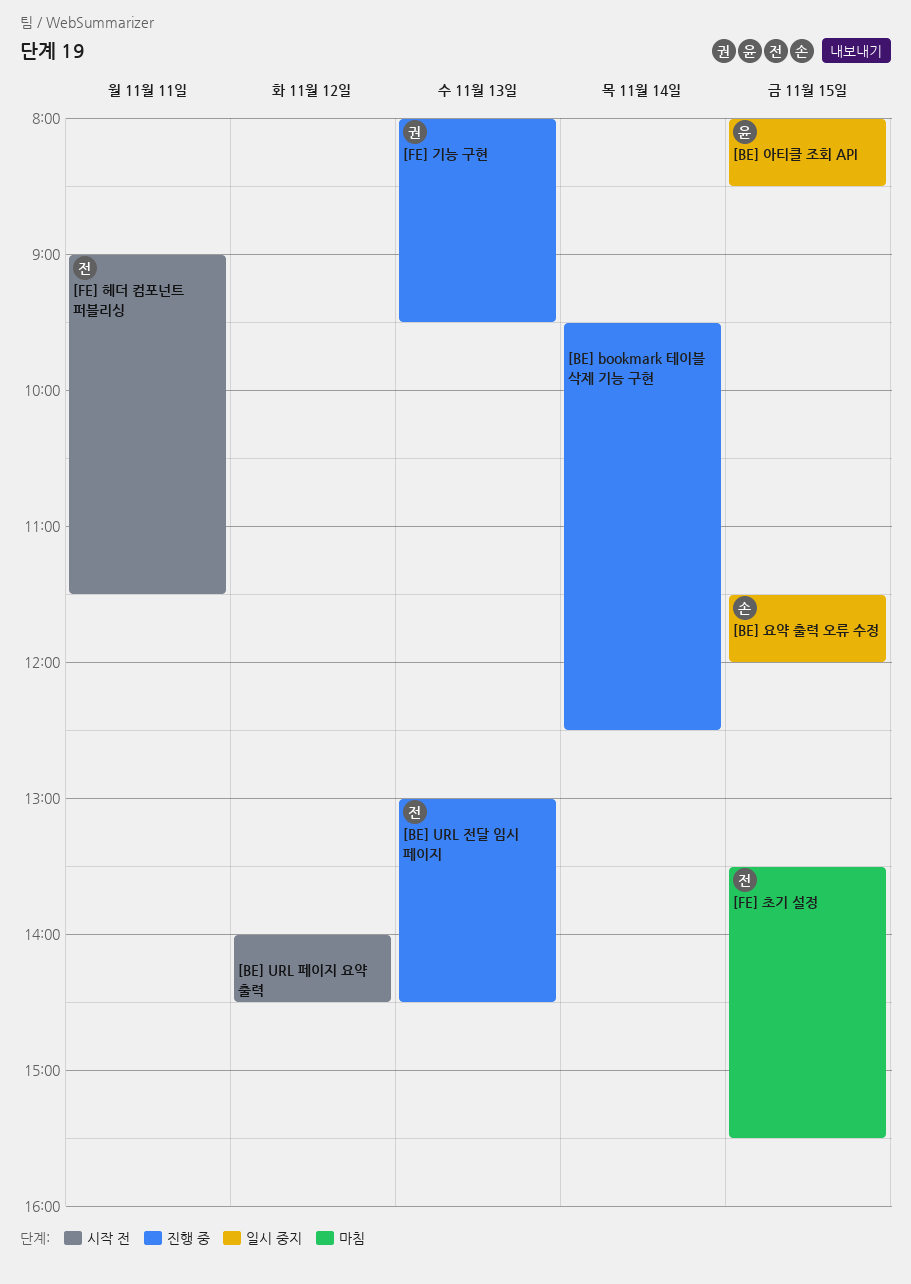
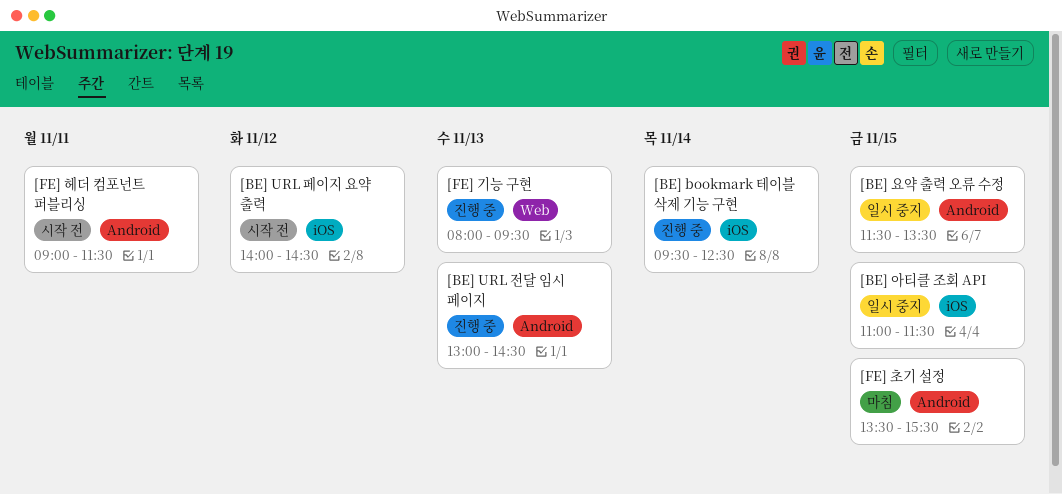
[BE] 아티클 조회 API, begins: 08:00 -> 11:00
[BE] 아티클 조회 API, ends: 08:30 -> 11:30
[BE] 요약 출력 오류 수정, ends: 12:00 -> 13:30

